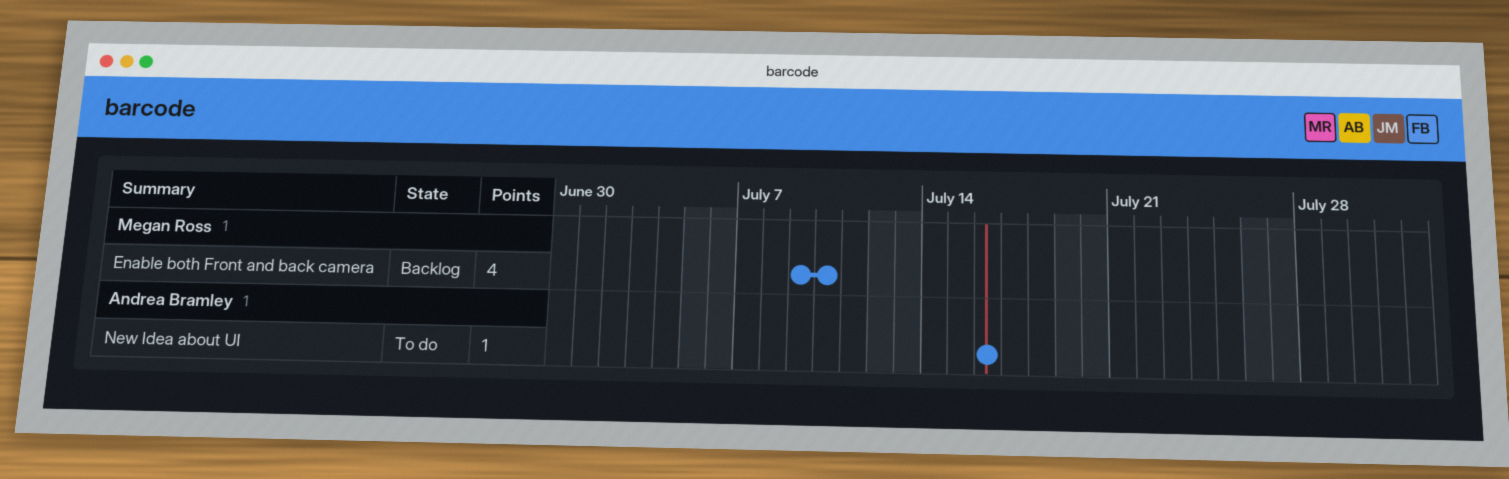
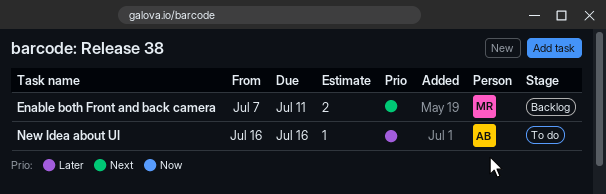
Enable both Front and back camera, estimate: 4 -> 2
Enable both Front and back camera, start: Jul 9 -> Jul 7
Enable both Front and back camera, due: Jul 10 -> Jul 11

